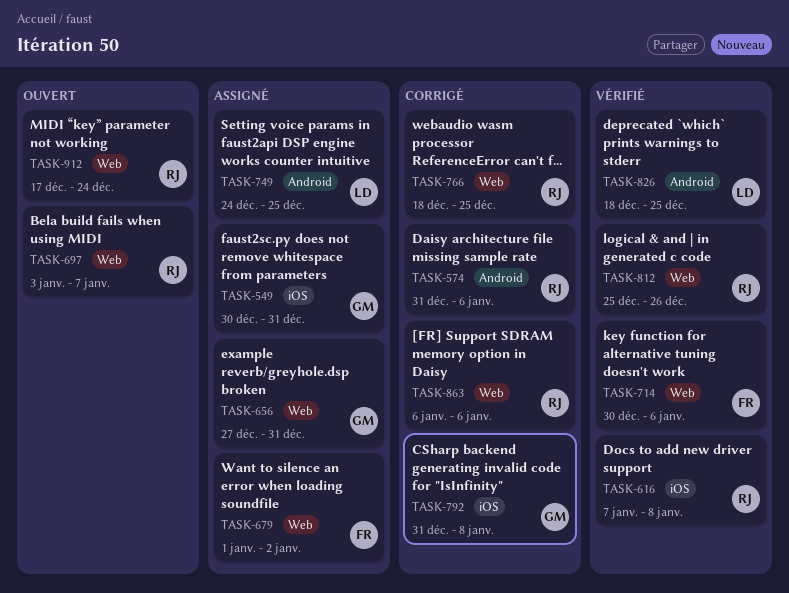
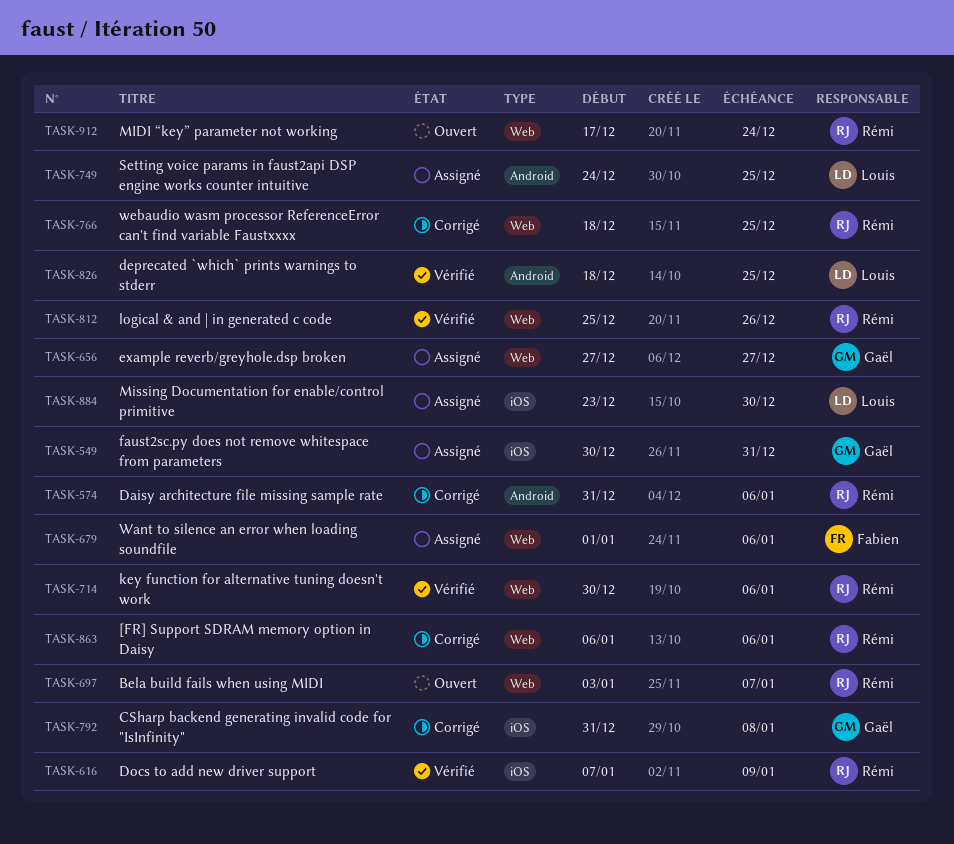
TASK-616, due: Jan 8 -> Jan 9
TASK-656, due: Dec 31 -> Dec 27
TASK-679, due: Jan 2 -> Jan 6
TASK-714, owner: Fabien -> Rémi
TASK-884: none -> present

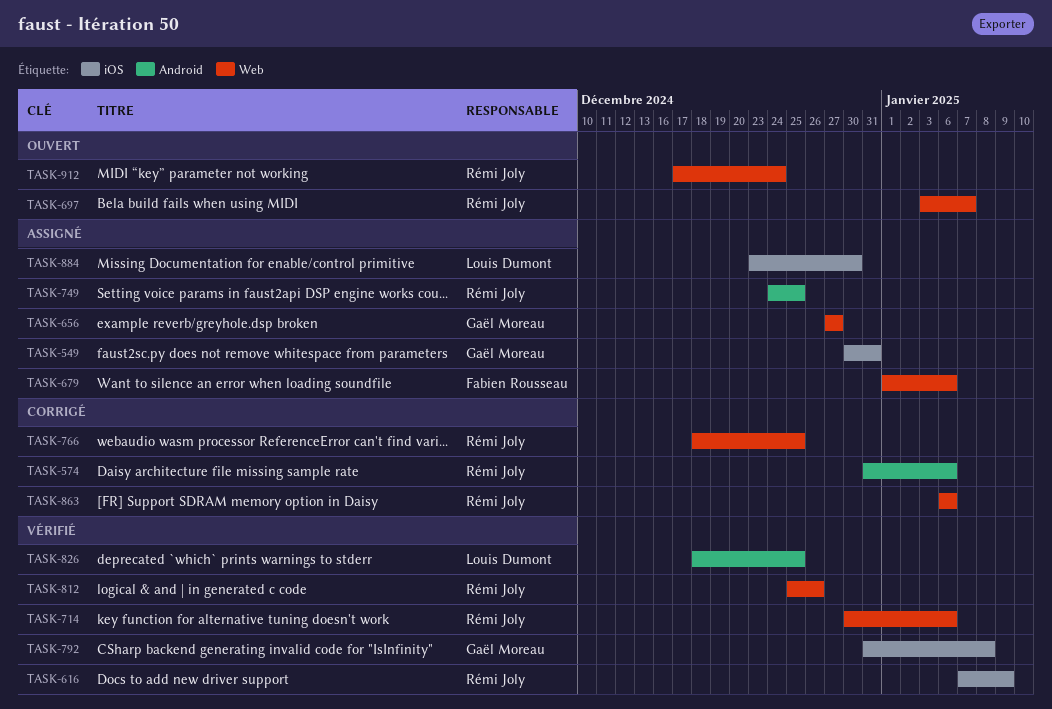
TASK-749, owner: Louis Dumont -> Rémi Joly
TASK-792, status: Corrigé -> Vérifié

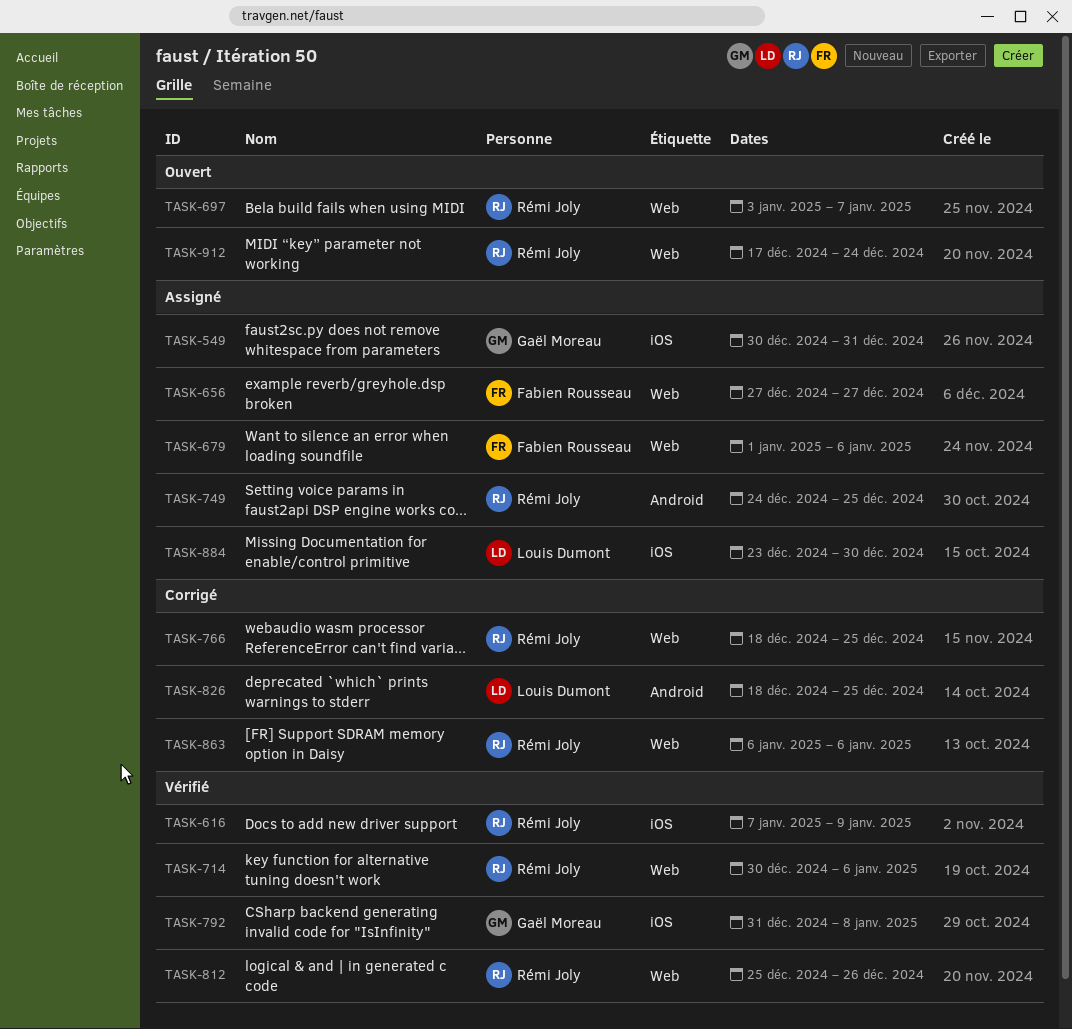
TASK-574: present -> none
TASK-656, owner: Gaël Moreau -> Fabien Rousseau
TASK-826, status: Vérifié -> Corrigé

